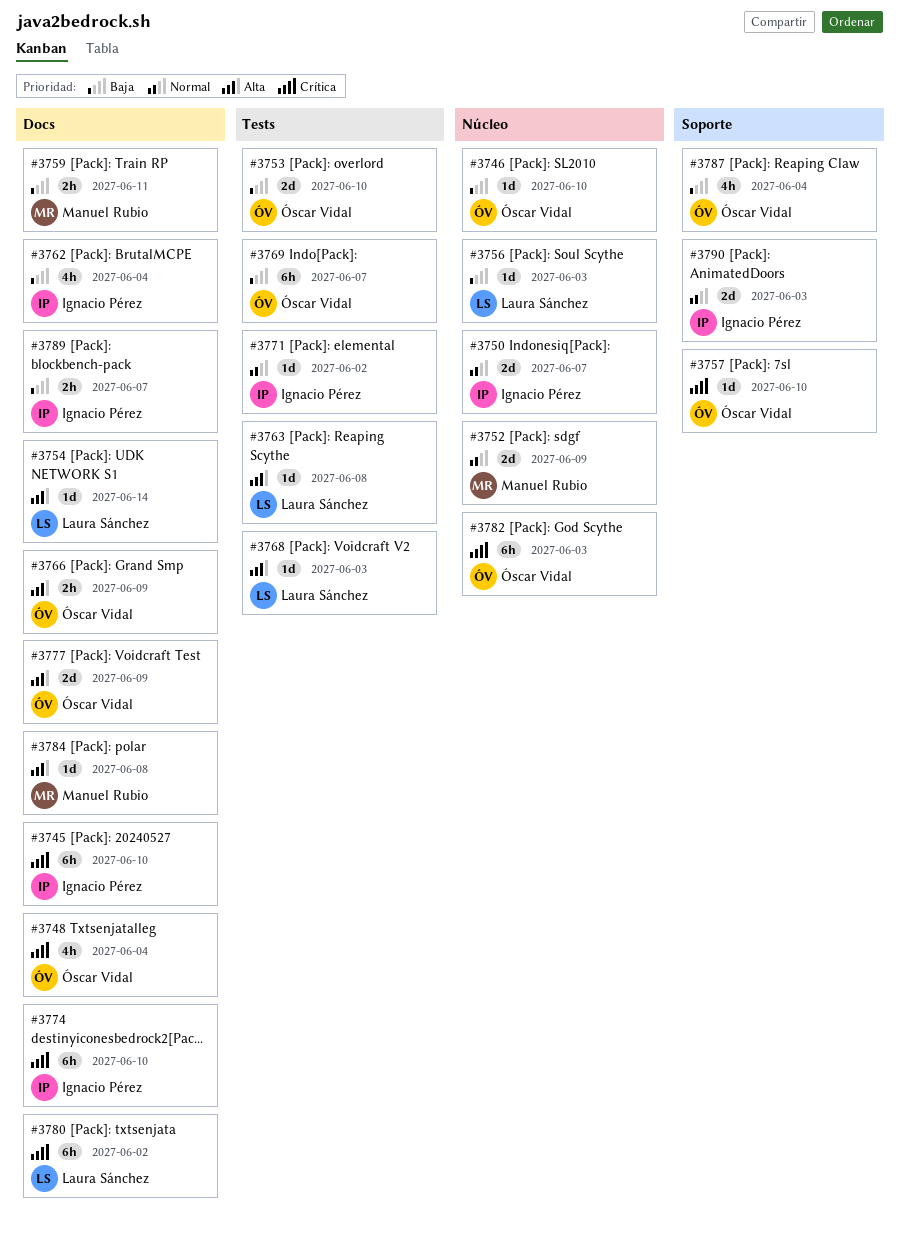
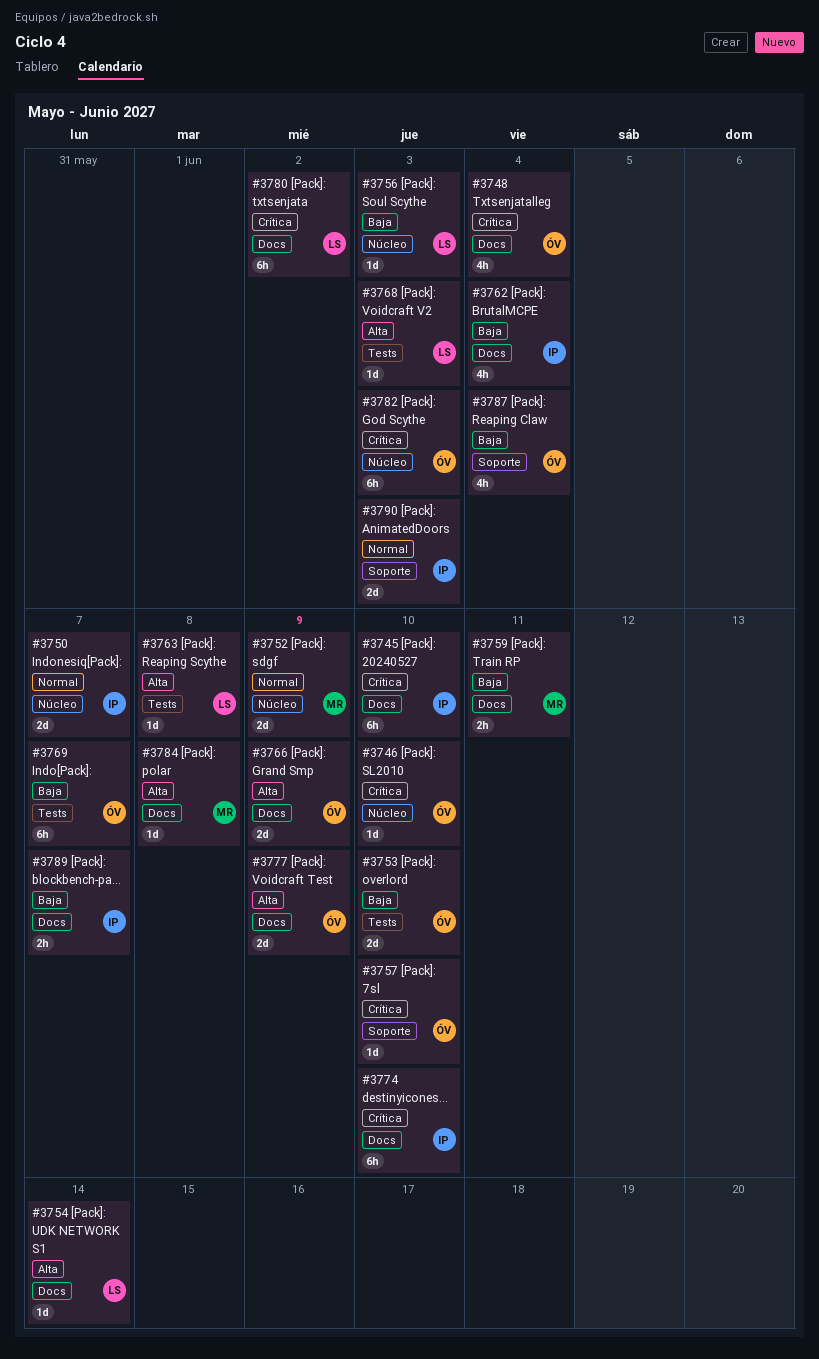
#3746, priority: Baja -> Crítica
#3766, estimate: 2h -> 2d
#3771: present -> none

